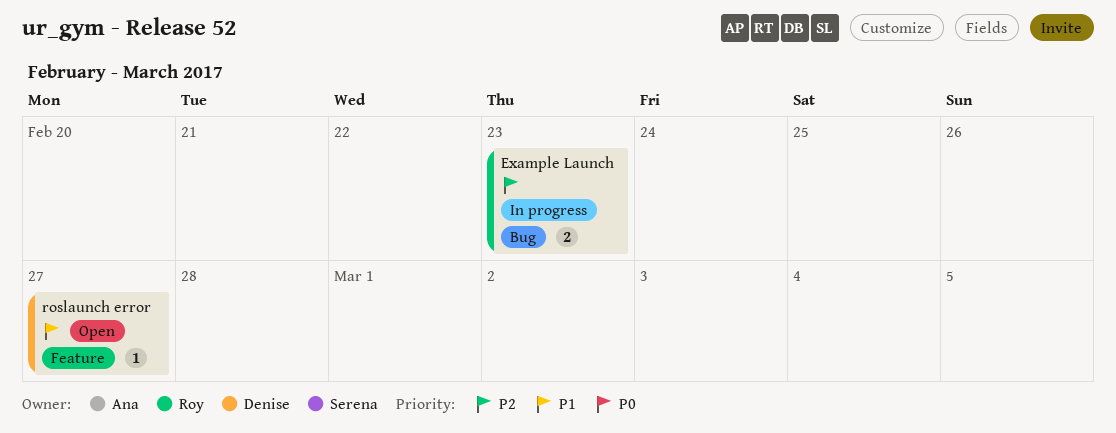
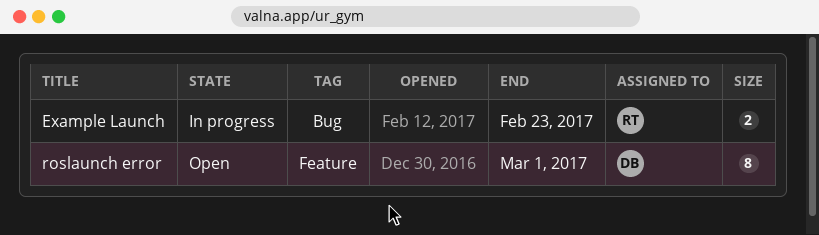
roslaunch error, estimate: 1 -> 8
roslaunch error, due: Feb 27 -> Mar 1

